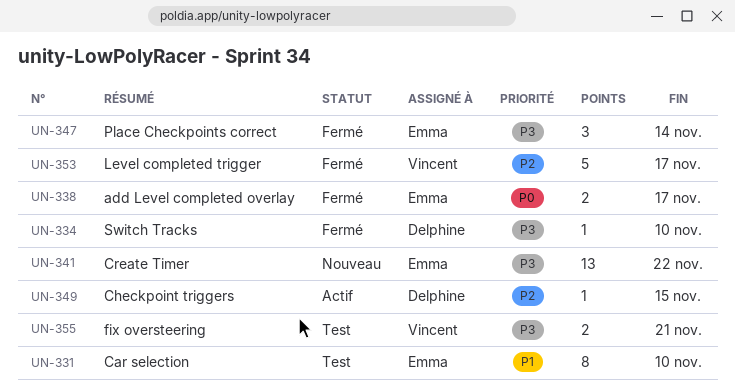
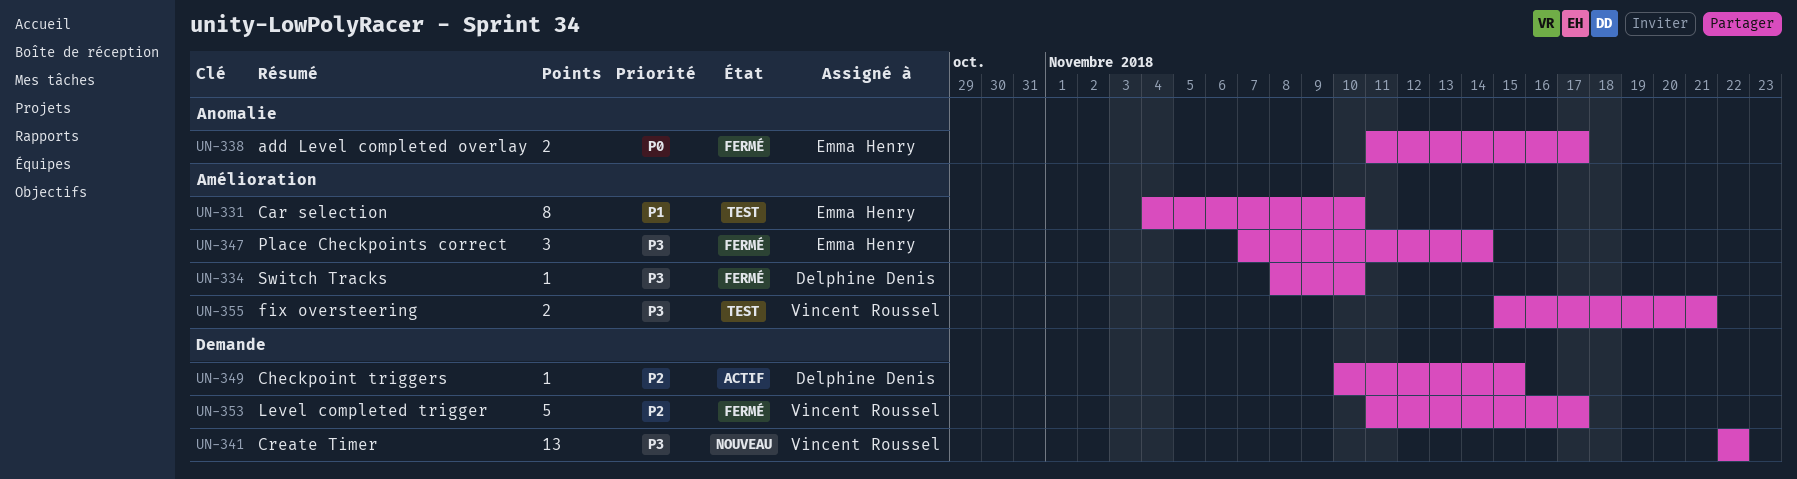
UN-341, owner: Emma Henry -> Vincent Roussel

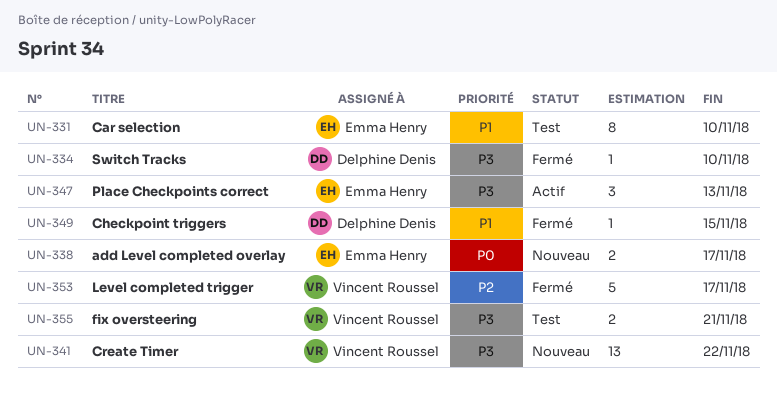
UN-338, status: Fermé -> Nouveau
UN-347, status: Fermé -> Actif
UN-347, due: Nov 14 -> Nov 13
UN-349, status: Actif -> Fermé
UN-349, priority: P2 -> P1

